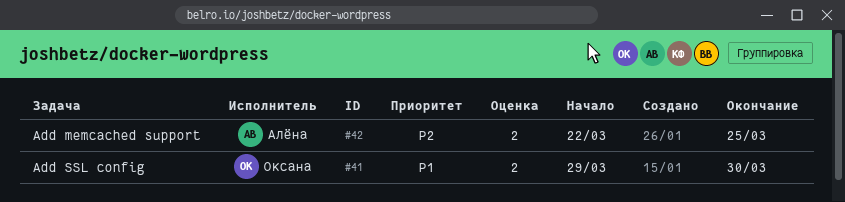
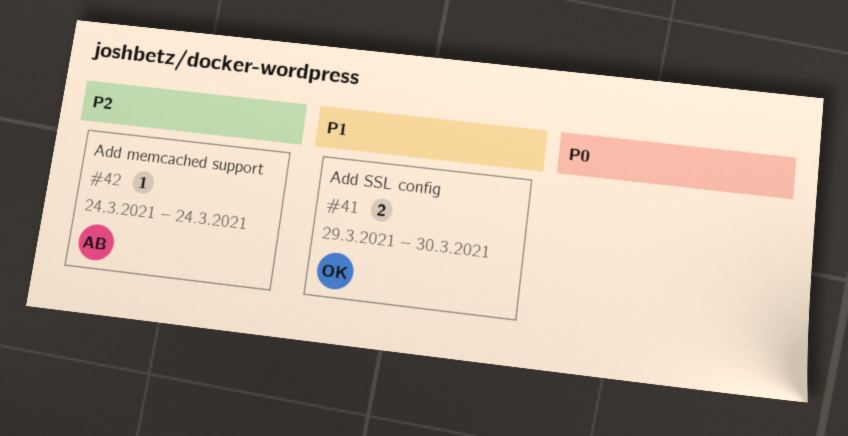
#42, estimate: 2 -> 1
#42, start: Mar 22 -> Mar 24
#42, due: Mar 25 -> Mar 24

